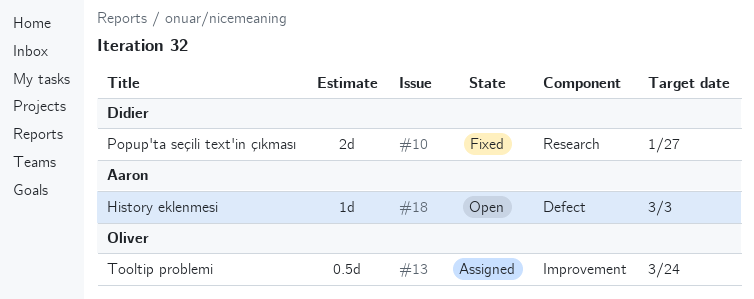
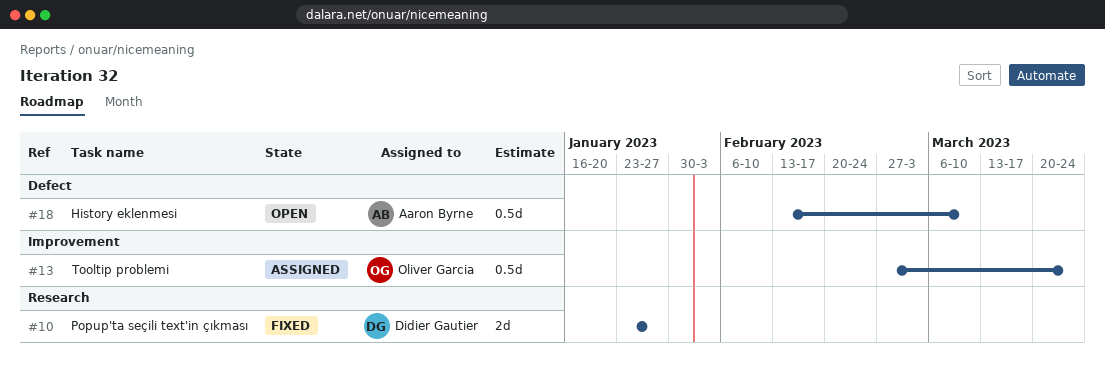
#18, estimate: 1d -> 0.5d
#18, due: Mar 3 -> Mar 10

